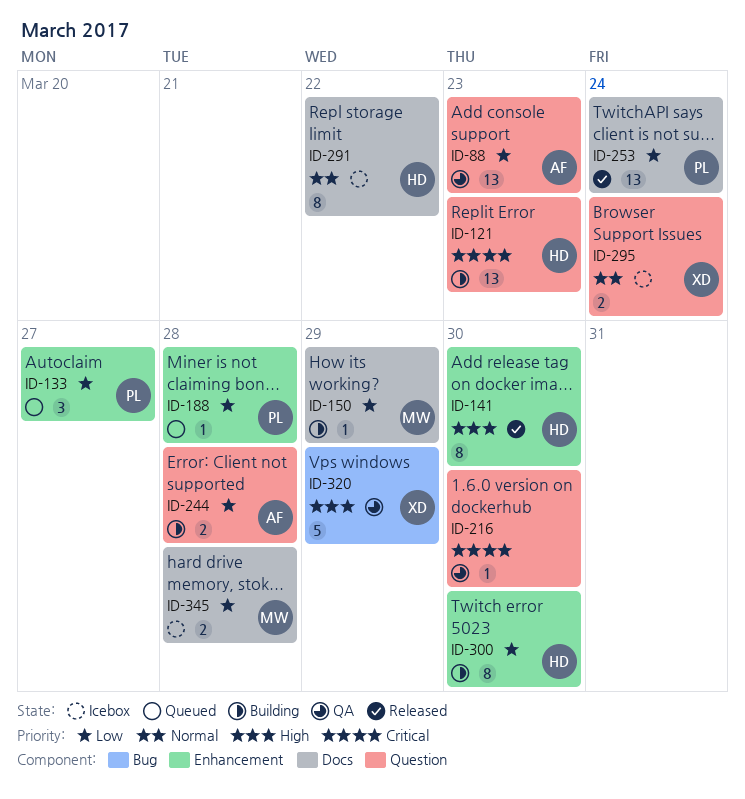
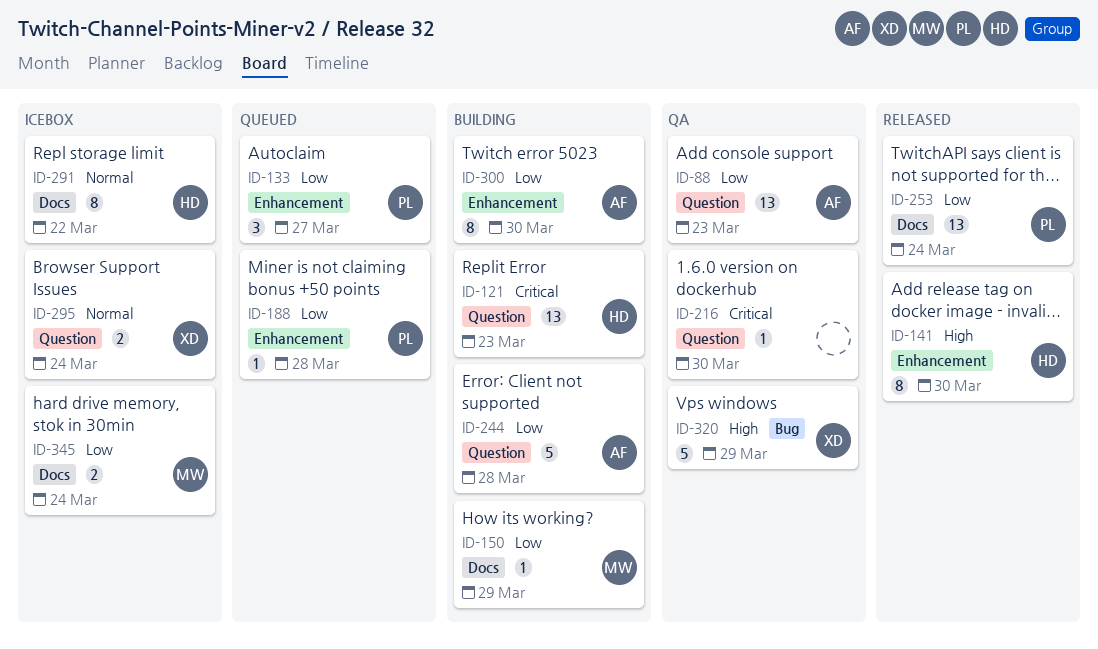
ID-244, estimate: 2 -> 5
ID-300, owner: HD -> AF
ID-345, due: Mar 28 -> Mar 24

